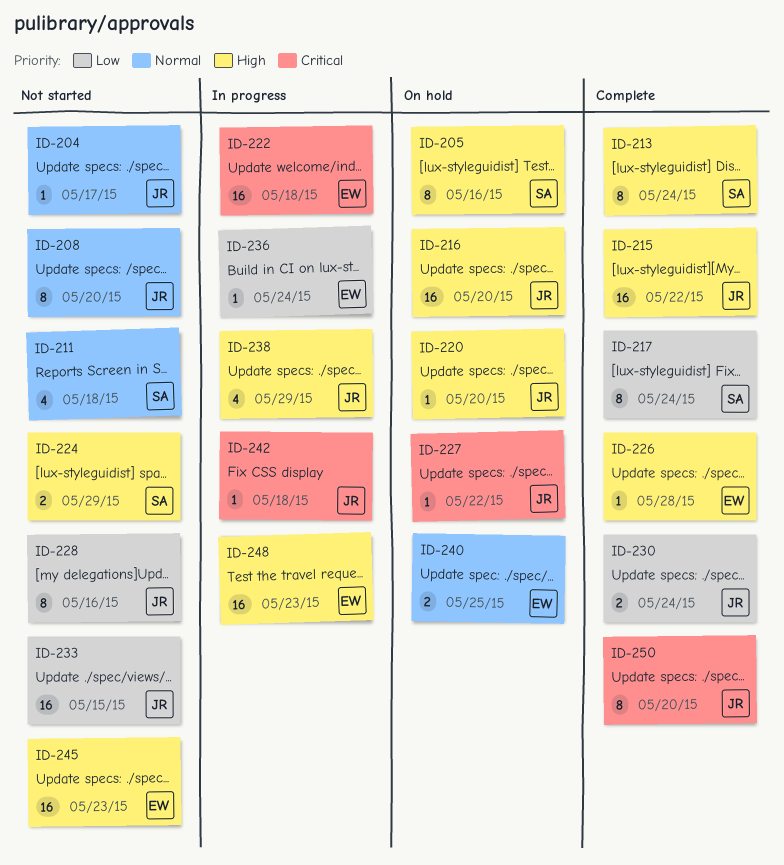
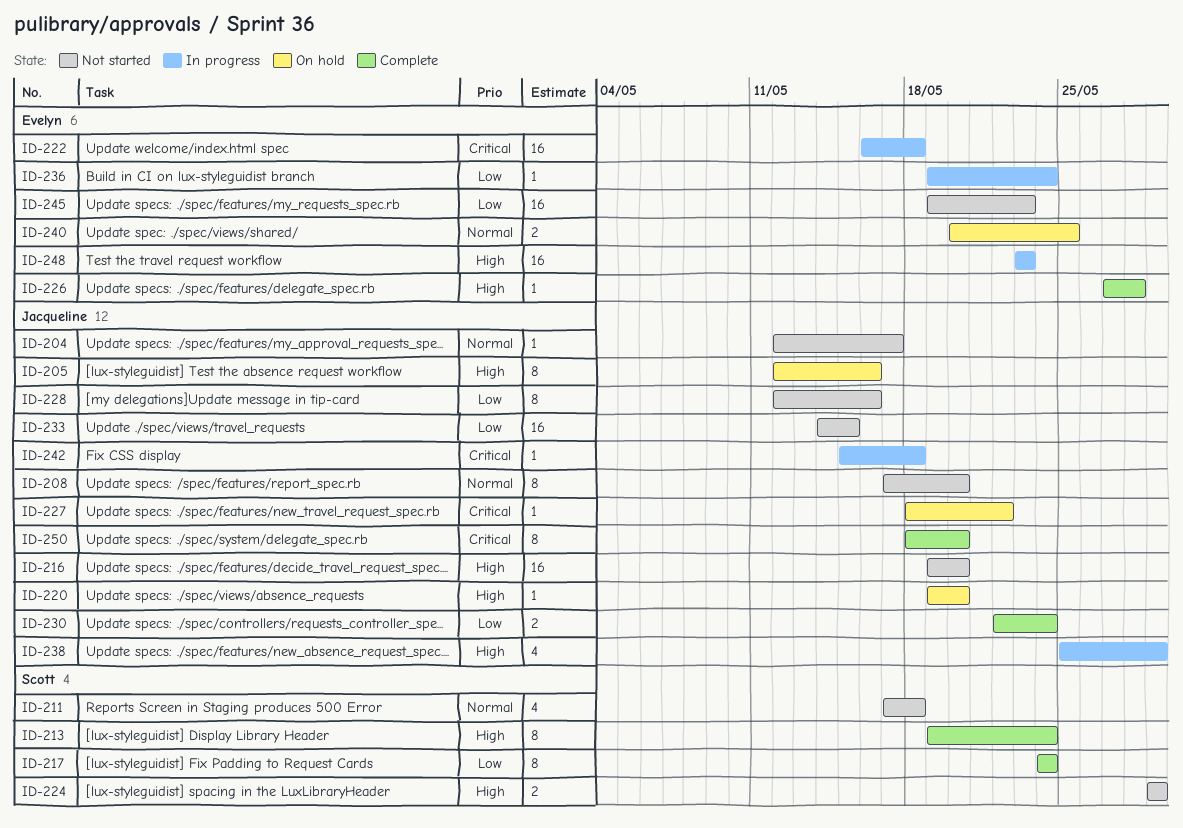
ID-205, owner: Scott -> Jacqueline
ID-215: present -> none
ID-216, status: On hold -> Not started
ID-245, priority: High -> Low

